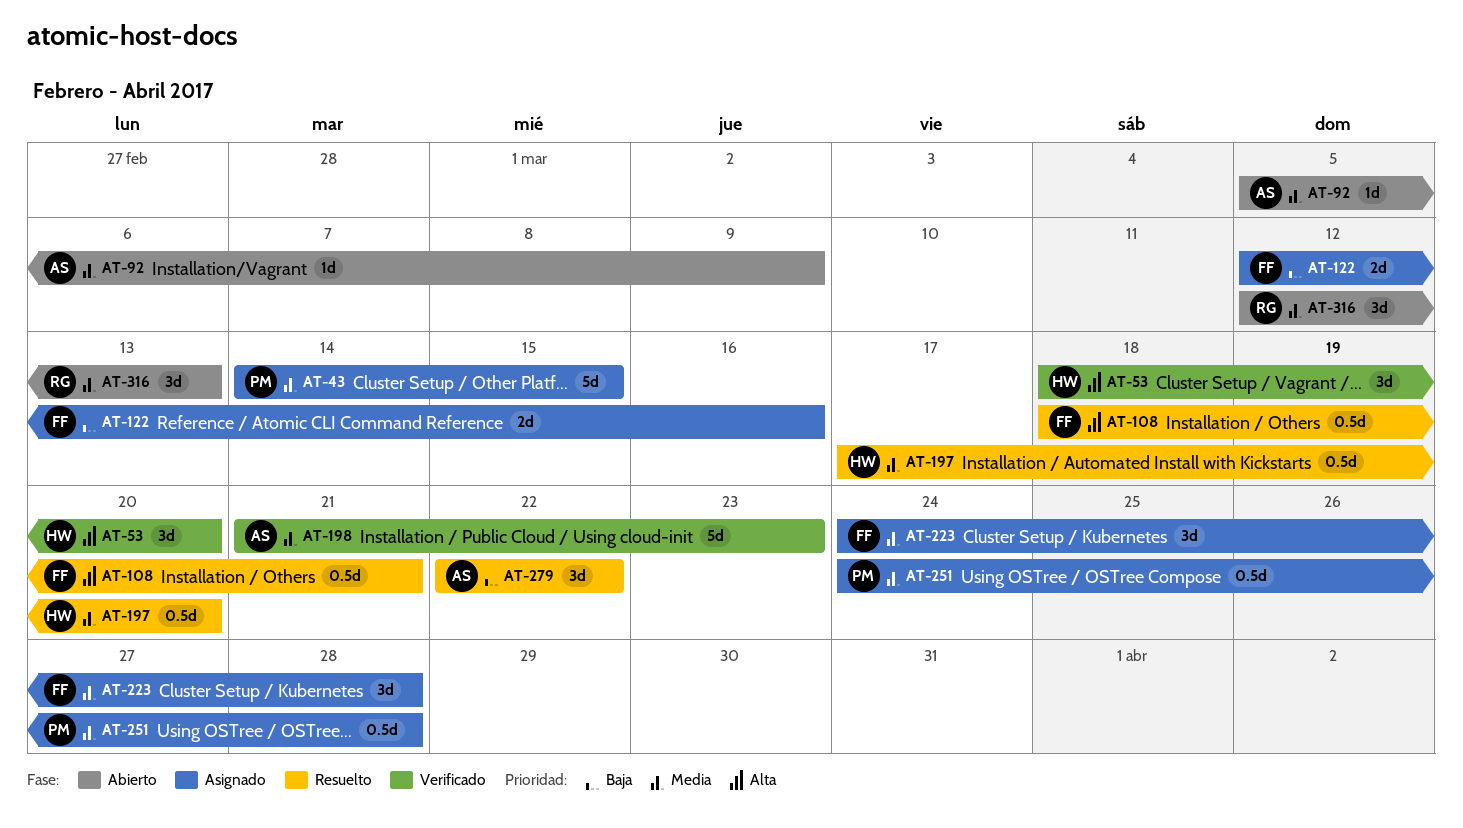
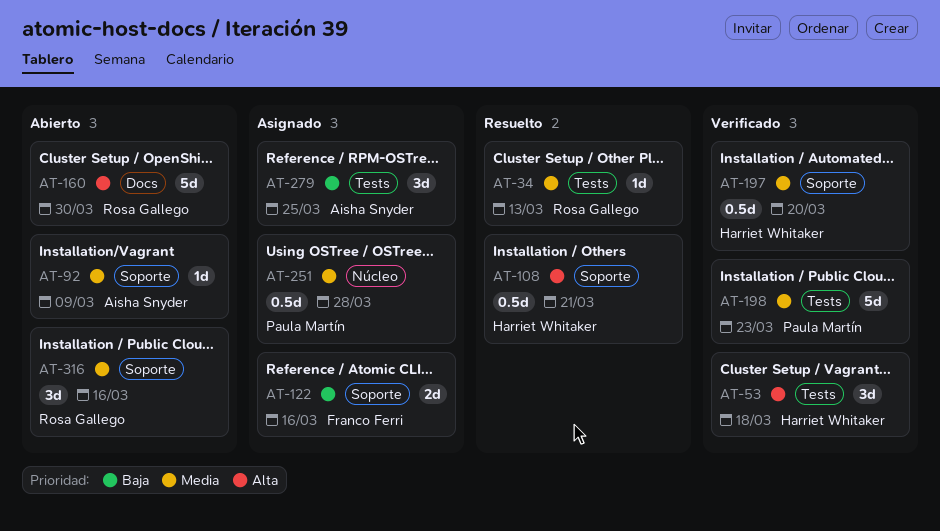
AT-34: none -> present
AT-43: present -> none
AT-53, due: Mar 20 -> Mar 18
AT-108, owner: Franco Ferri -> Harriet Whitaker
AT-160: none -> present
AT-197, status: Resuelto -> Verificado
AT-198, owner: Aisha Snyder -> Paula Martín
AT-223: present -> none
AT-279, status: Resuelto -> Asignado
AT-279, due: Mar 22 -> Mar 25
AT-316, due: Mar 13 -> Mar 16

